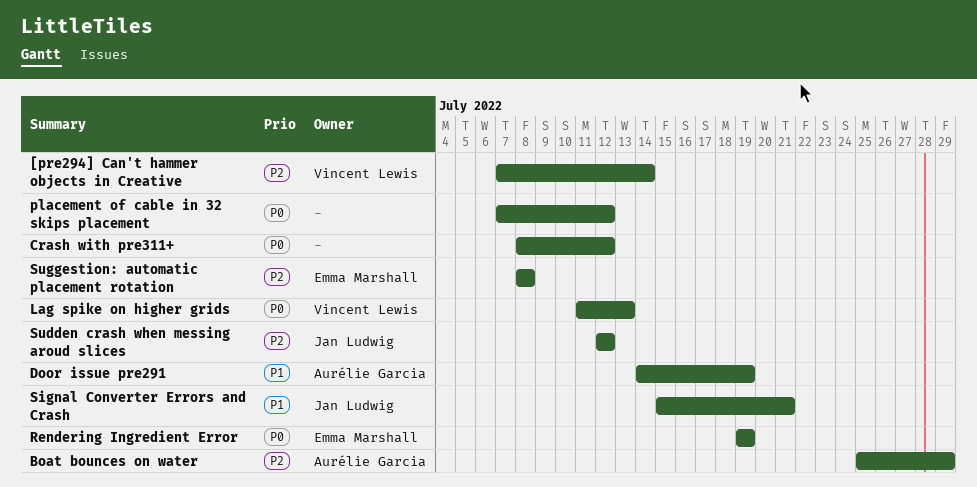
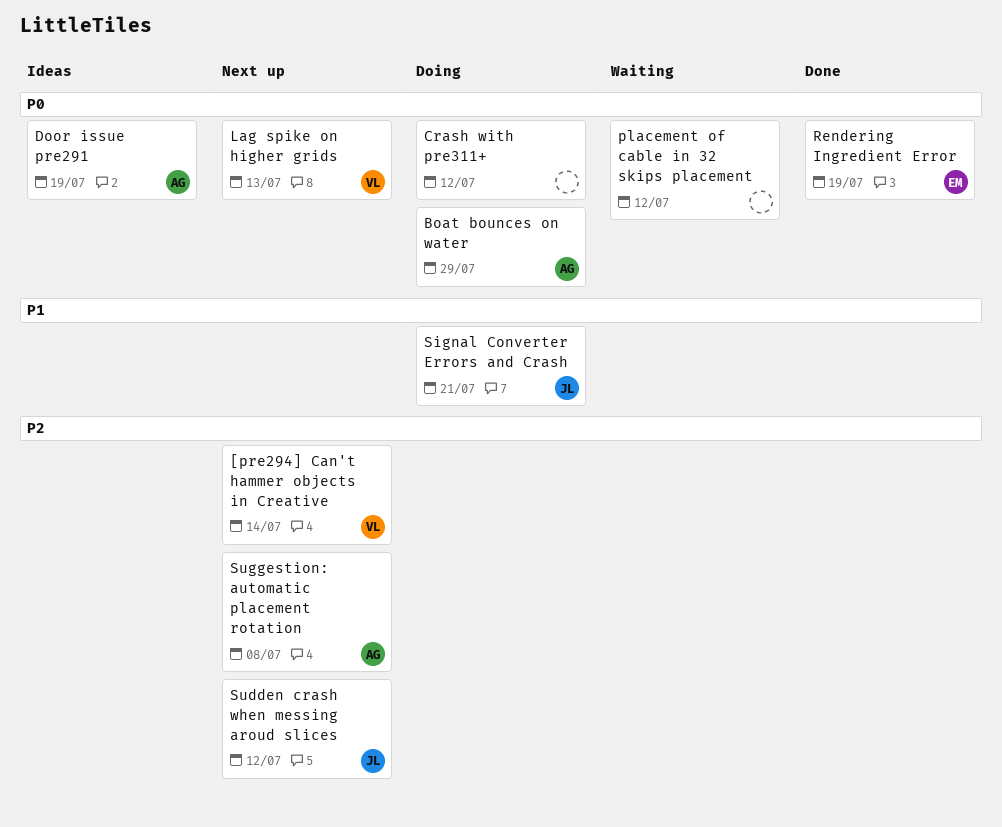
Boat bounces on water, priority: P2 -> P0
Door issue pre291, priority: P1 -> P0
Suggestion: automatic placement rotation, owner: Emma Marshall -> Aurélie Garcia

